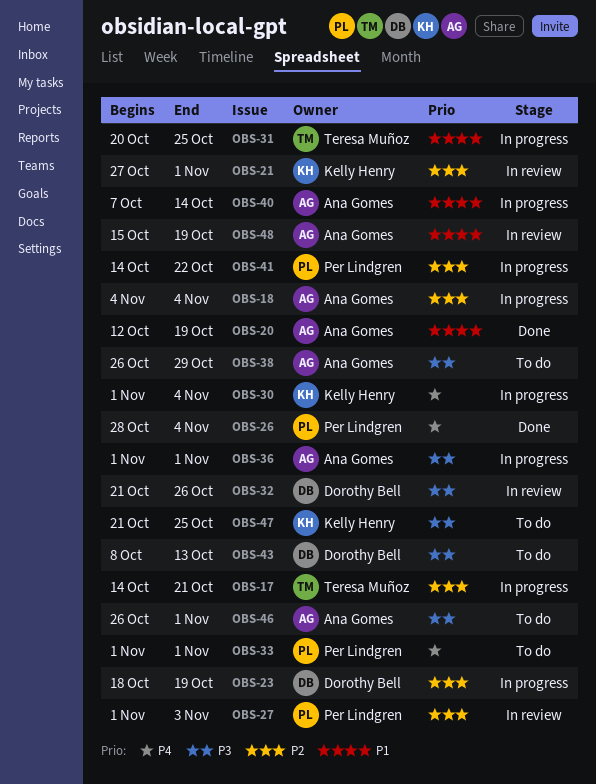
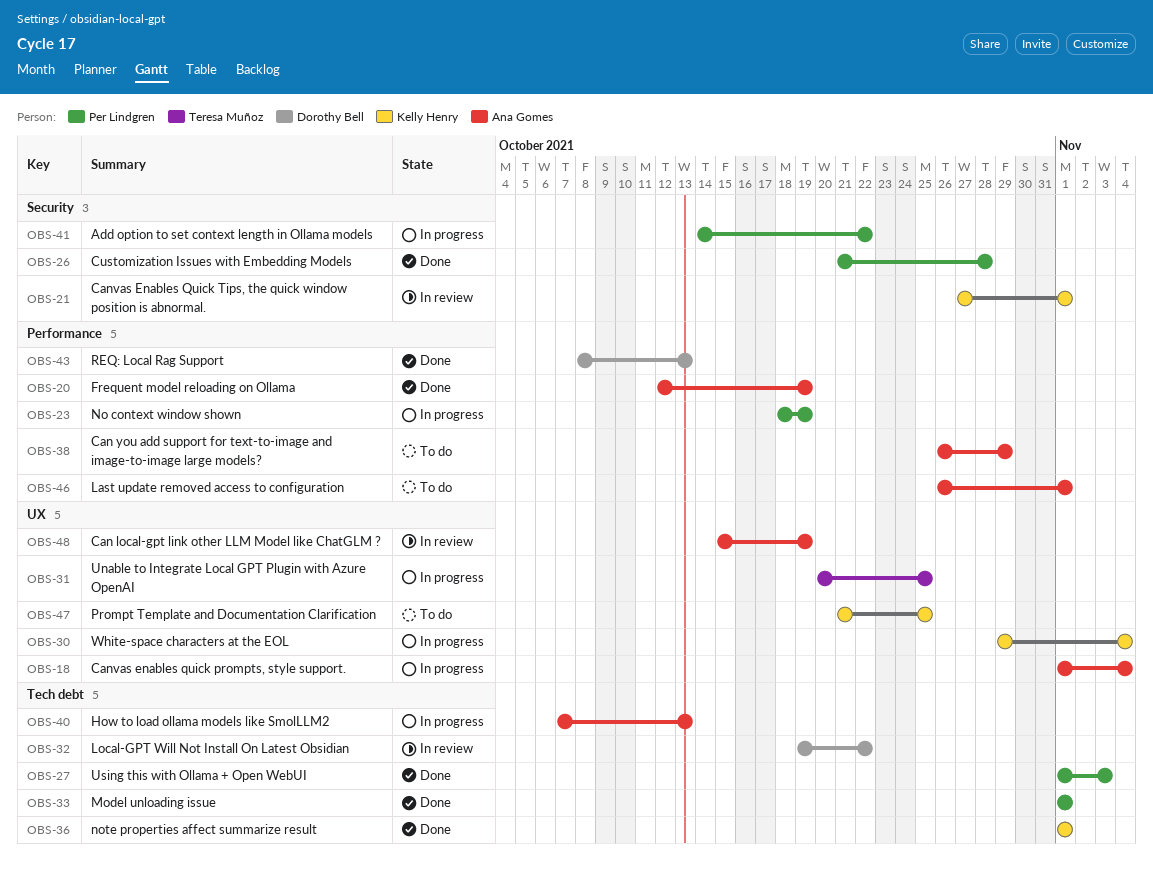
OBS-17: present -> none
OBS-18, start: Nov 4 -> Nov 1
OBS-23, owner: Dorothy Bell -> Per Lindgren
OBS-26, start: Oct 28 -> Oct 21
OBS-26, due: Nov 4 -> Oct 28
OBS-27, status: In review -> Done
OBS-30, start: Nov 1 -> Oct 29
OBS-32, start: Oct 21 -> Oct 19
OBS-32, due: Oct 26 -> Oct 22
OBS-33, status: To do -> Done
OBS-36, status: In progress -> Done
OBS-36, owner: Ana Gomes -> Kelly Henry
OBS-40, due: Oct 14 -> Oct 13
OBS-43, status: To do -> Done

